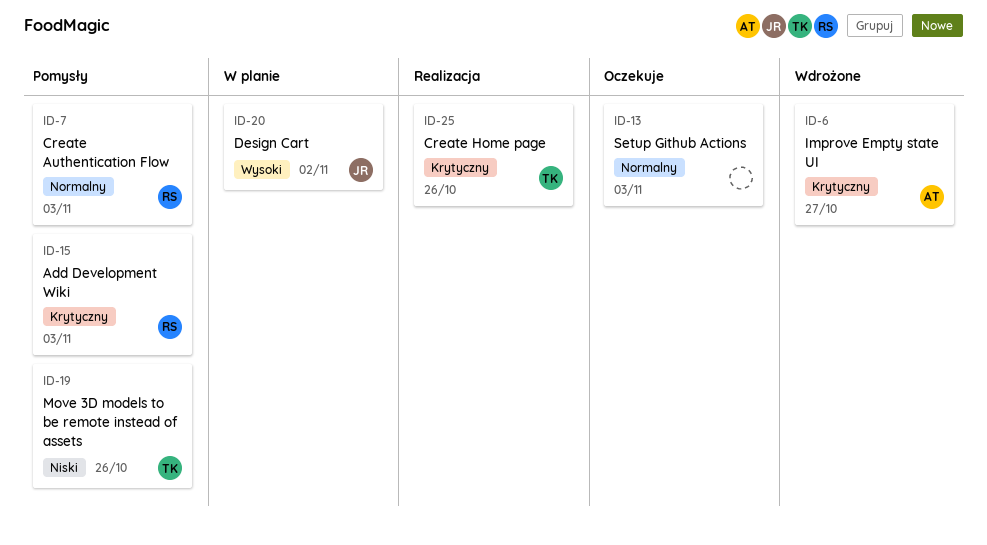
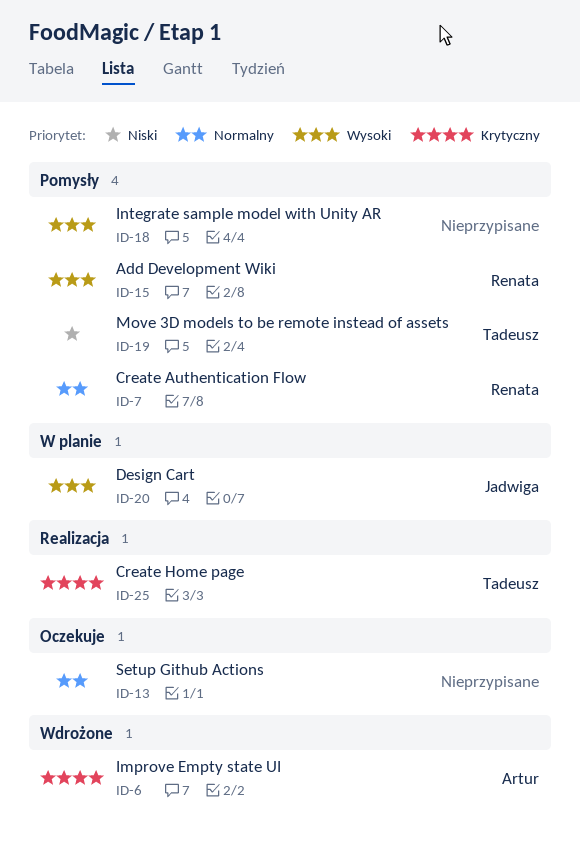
ID-15, priority: Krytyczny -> Wysoki
ID-18: none -> present

